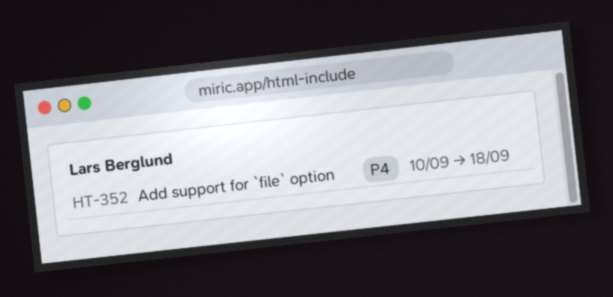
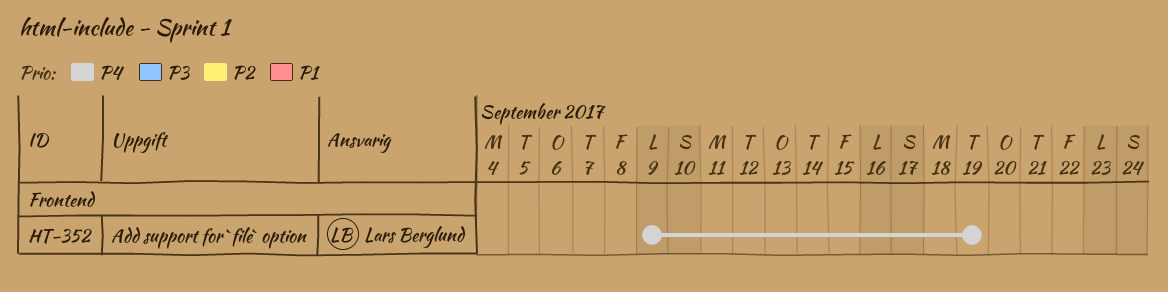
HT-352, start: Sep 10 -> Sep 9
HT-352, due: Sep 18 -> Sep 19

